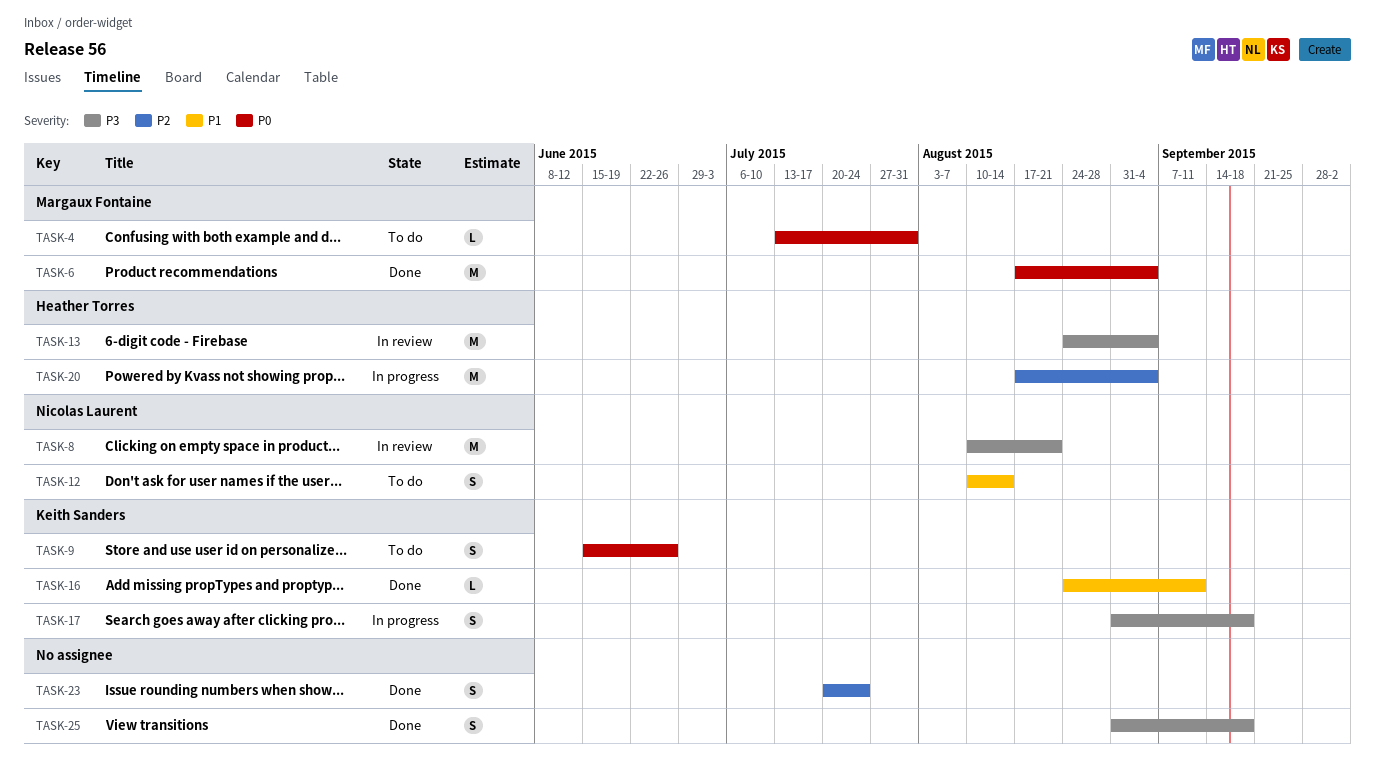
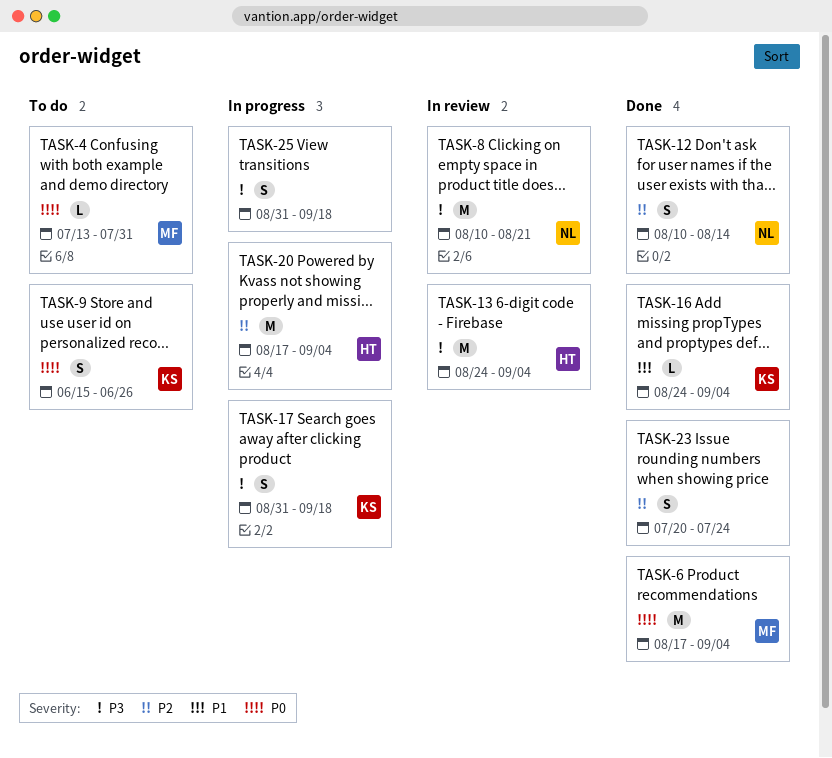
TASK-12, status: To do -> Done
TASK-12, priority: P1 -> P2
TASK-16, due: Sep 11 -> Sep 4
TASK-25, status: Done -> In progress

